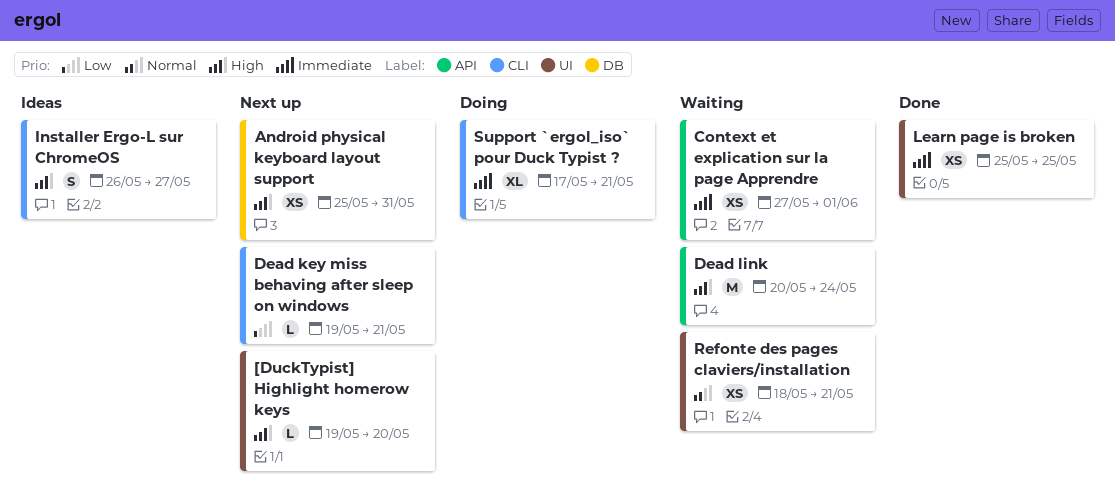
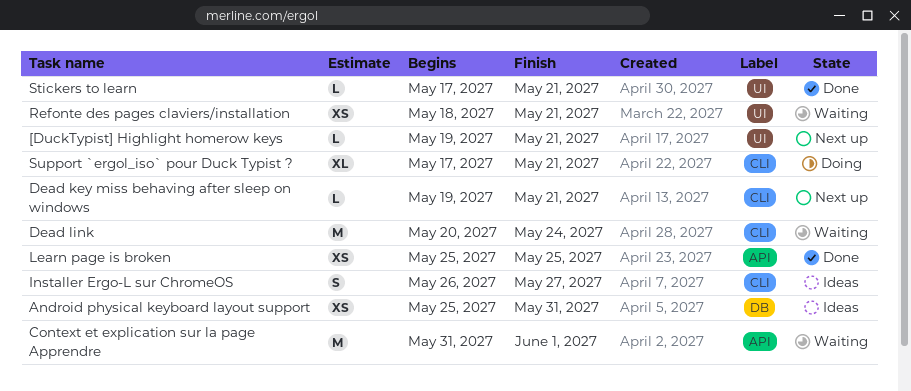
[DuckTypist] Highlight homerow keys, due: May 20 -> May 21
Android physical keyboard layout support, status: Next up -> Ideas
Context et explication sur la page Apprendre, estimate: XS -> M
Context et explication sur la page Apprendre, start: May 27 -> May 31
Dead link, label: API -> CLI
Learn page is broken, label: UI -> API
Stickers to learn: none -> present

